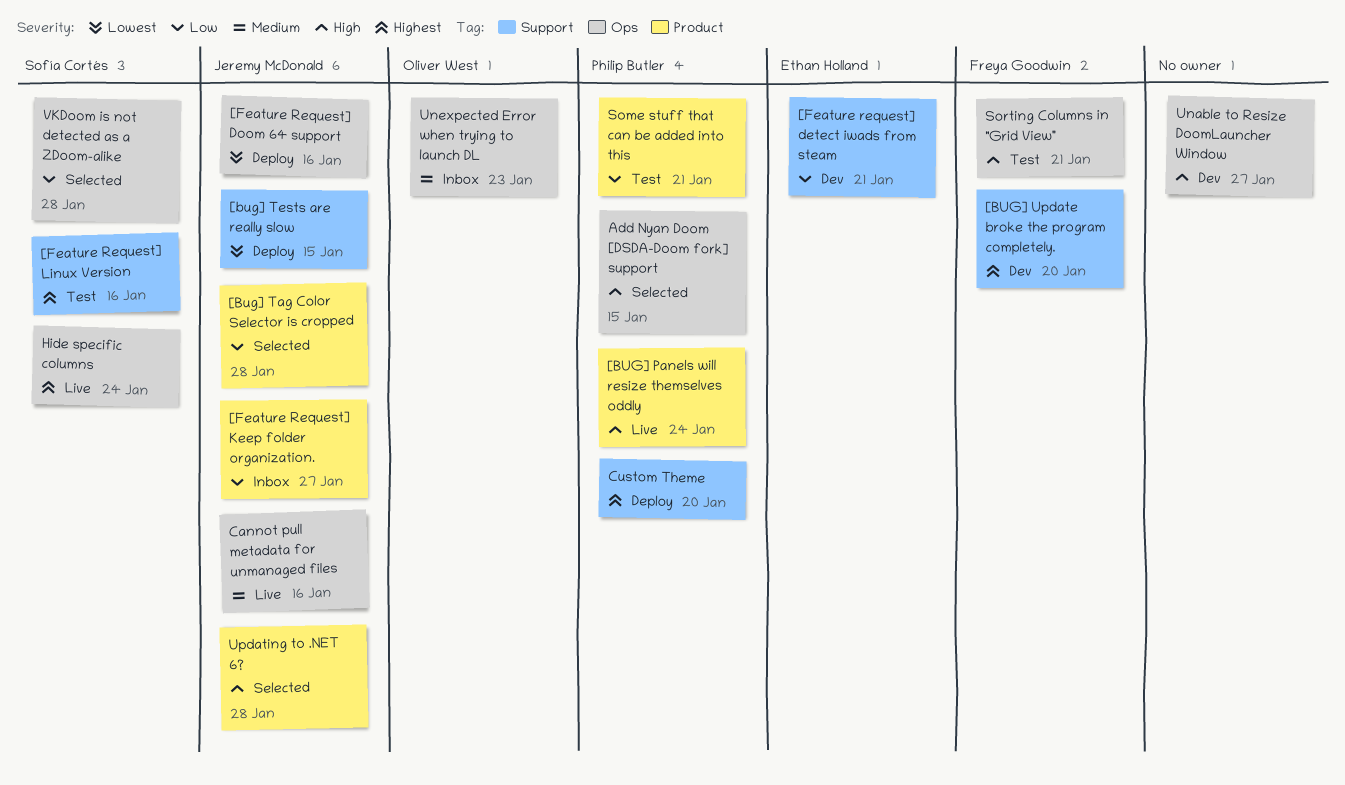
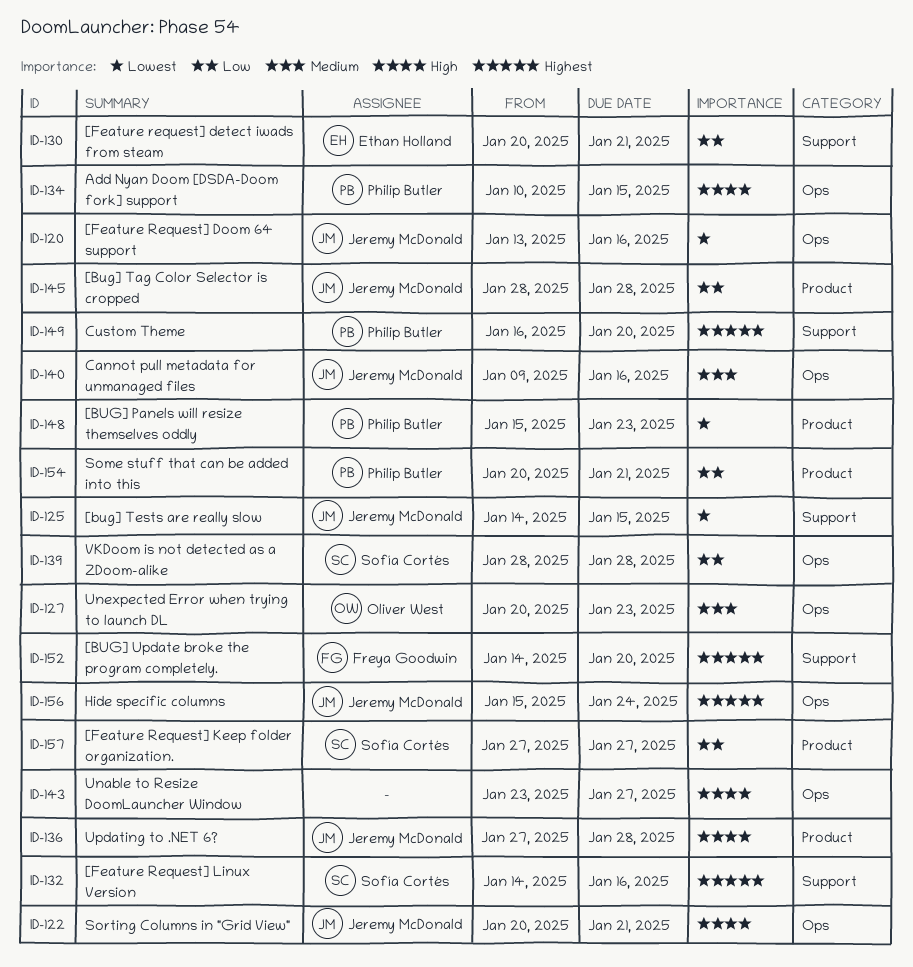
[BUG] Panels will resize themselves oddly, priority: High -> Lowest
[BUG] Panels will resize themselves oddly, due: Jan 24 -> Jan 23
[Feature Request] Keep folder organization., owner: Jeremy McDonald -> Sofía Cortés
Hide specific columns, owner: Sofía Cortés -> Jeremy McDonald
Sorting Columns in "Grid View", owner: Freya Goodwin -> Jeremy McDonald

